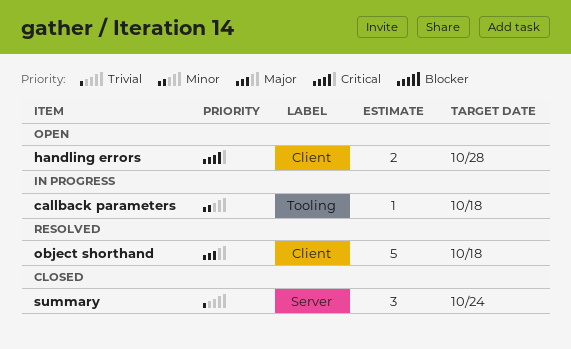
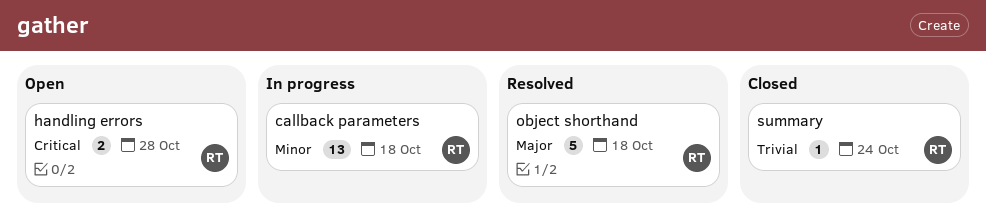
callback parameters, estimate: 1 -> 13
summary, estimate: 3 -> 1

